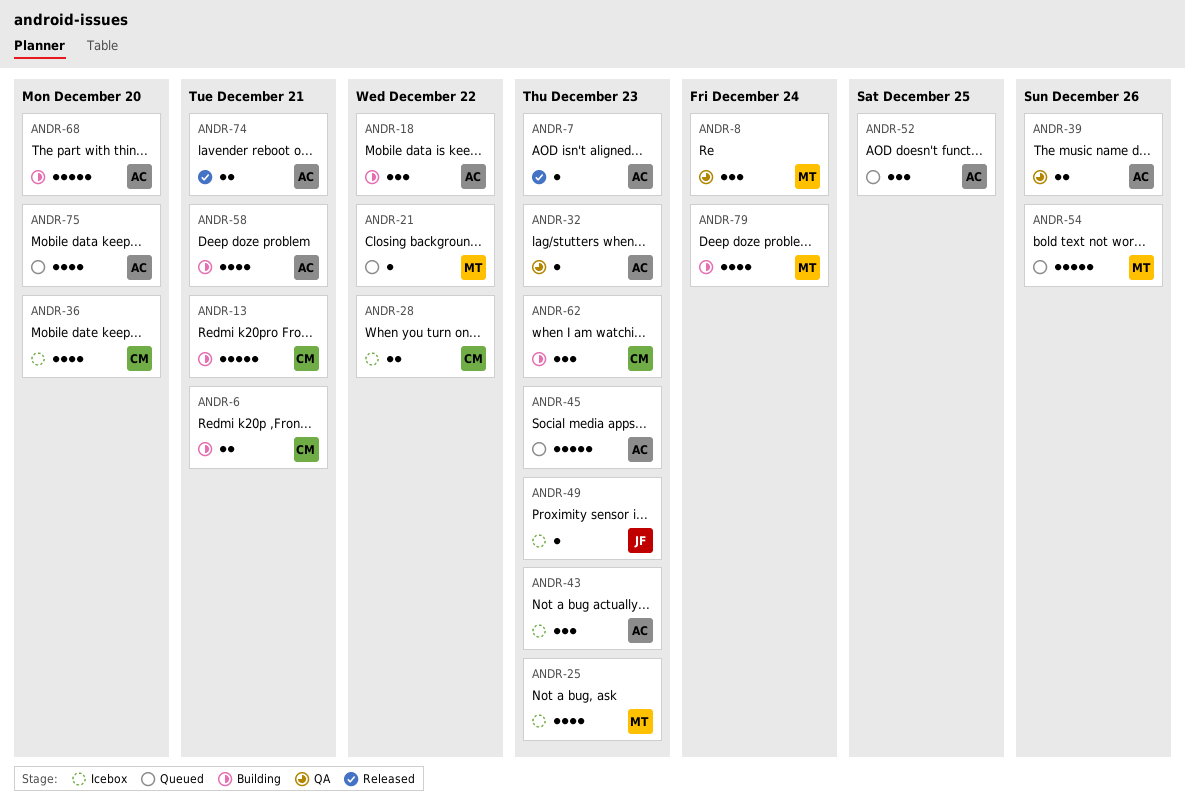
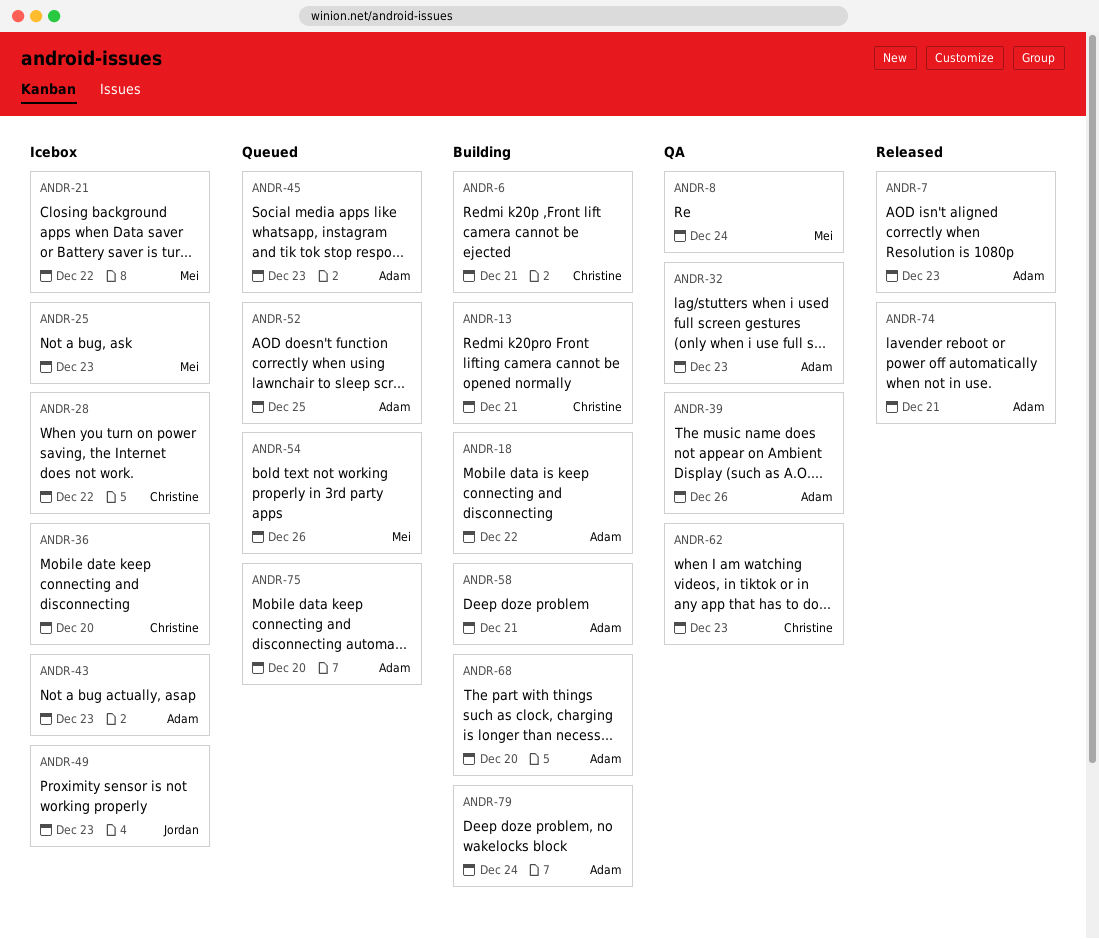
ANDR-21, status: Queued -> Icebox
ANDR-62, status: Building -> QA
ANDR-79, owner: Mei -> Adam

